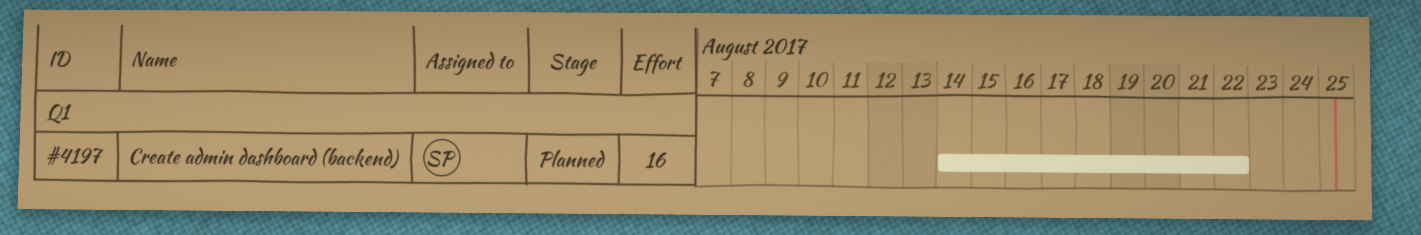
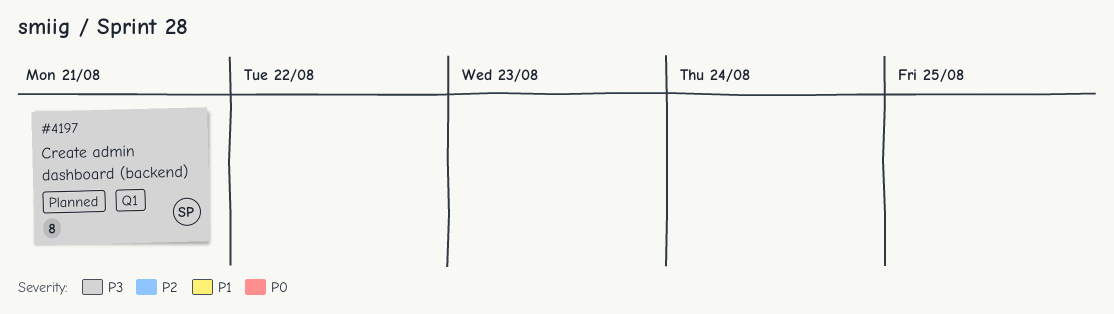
#4197, estimate: 16 -> 8
#4197, due: Aug 22 -> Aug 21

